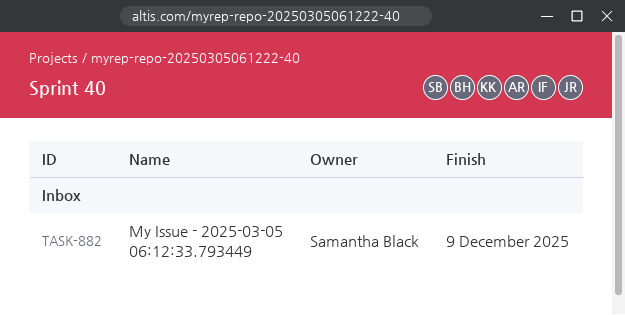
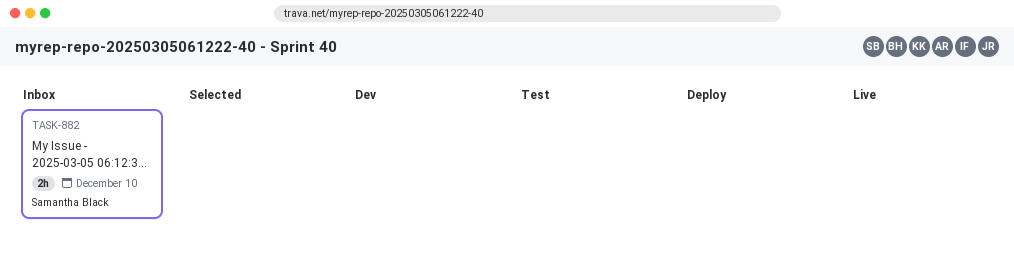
TASK-882, due: Dec 9 -> Dec 10

